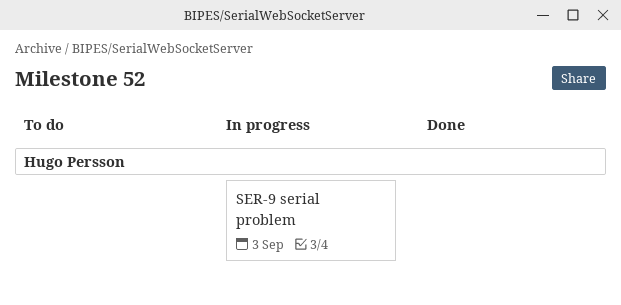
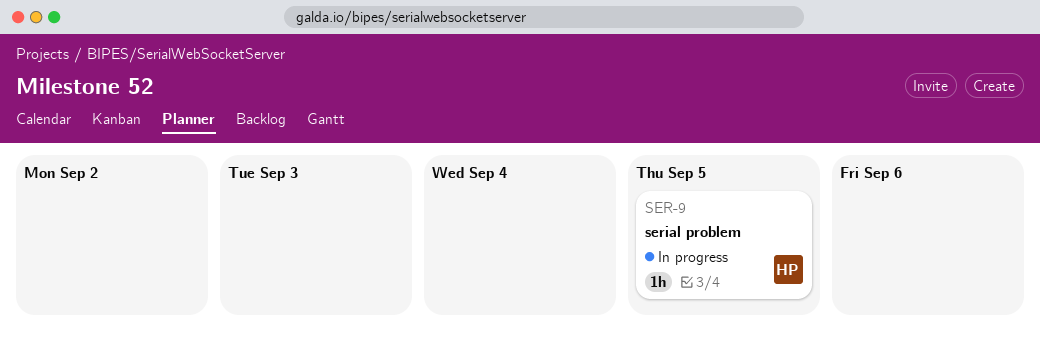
SER-9, due: Sep 3 -> Sep 5

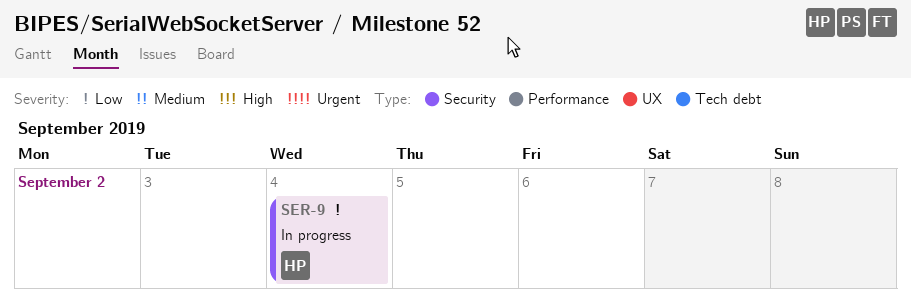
SER-9, due: Sep 5 -> Sep 4

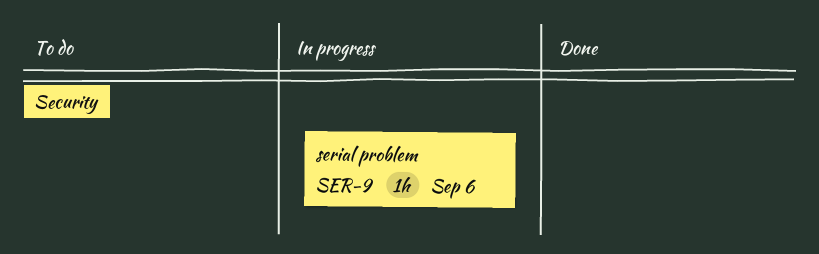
SER-9, due: Sep 4 -> Sep 6

